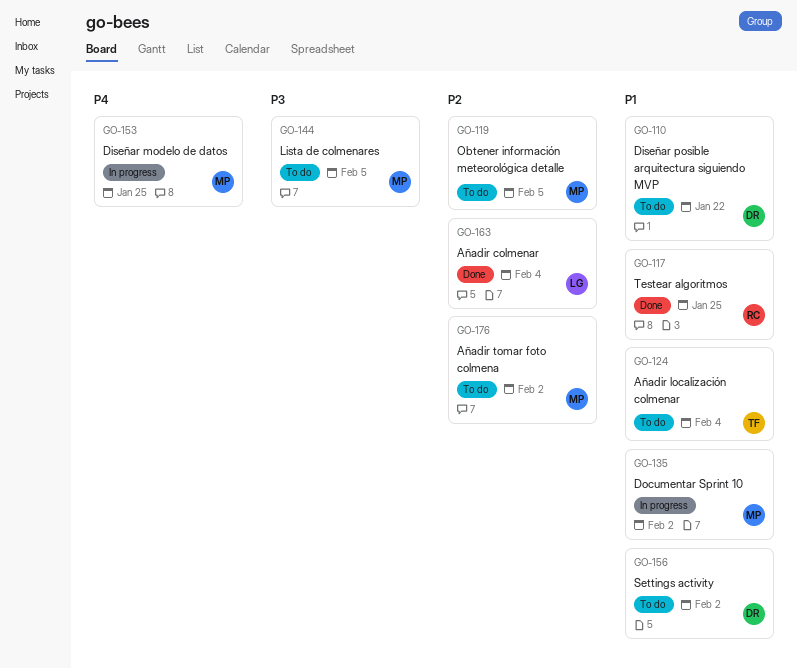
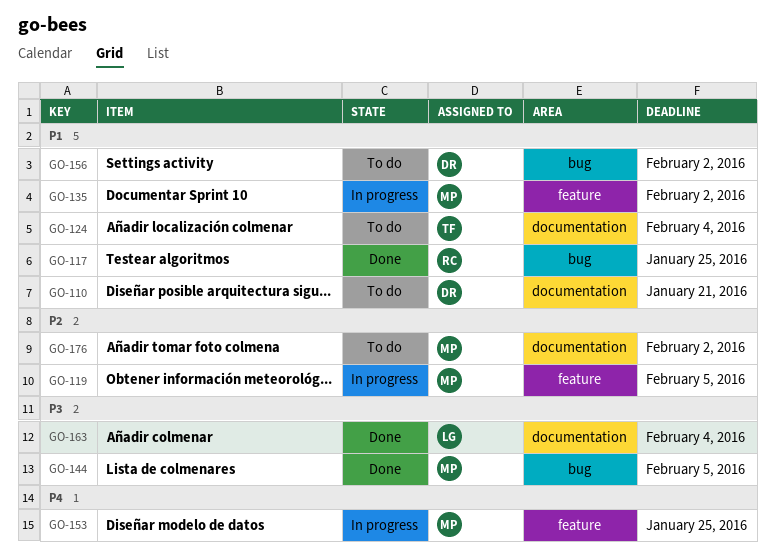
GO-110, due: Jan 22 -> Jan 21
GO-119, status: To do -> In progress
GO-144, status: To do -> Done
GO-163, priority: P2 -> P3

